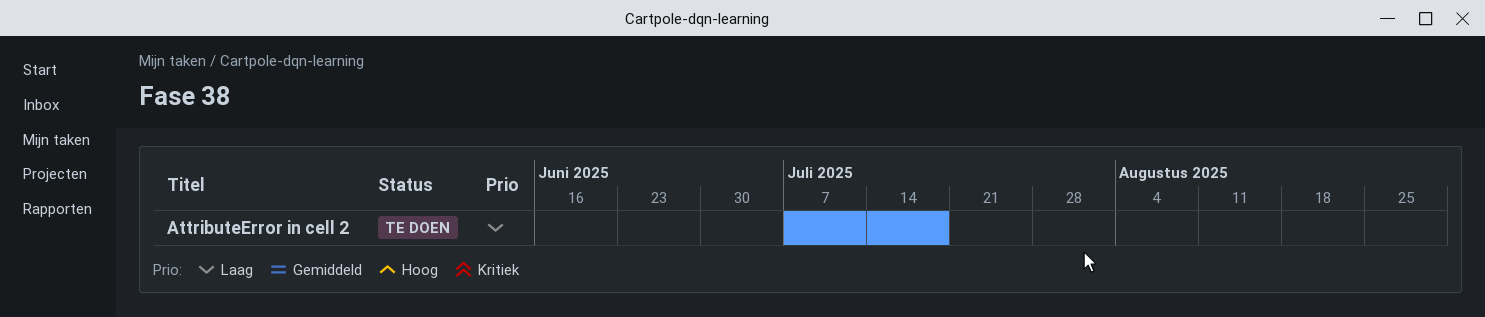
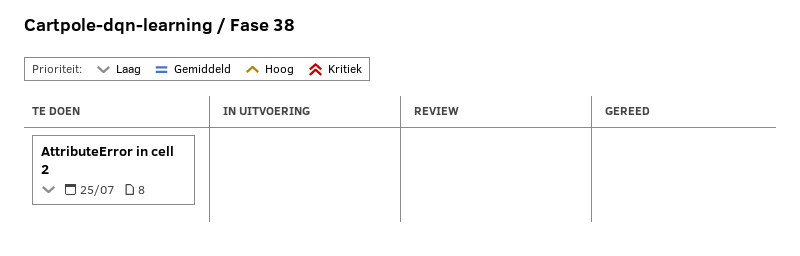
AttributeError in cell 2, due: Jul 18 -> Jul 25

